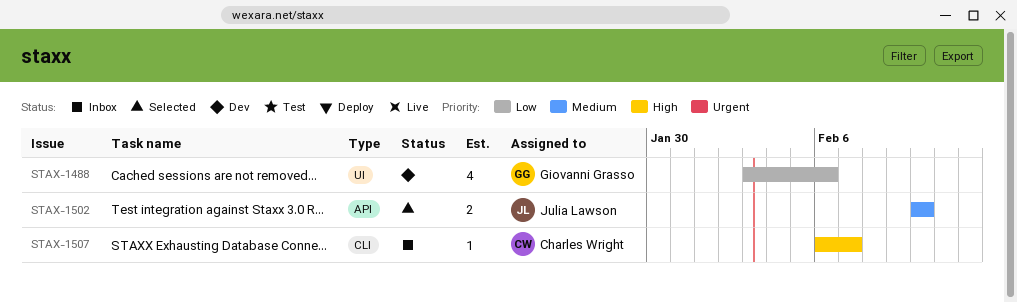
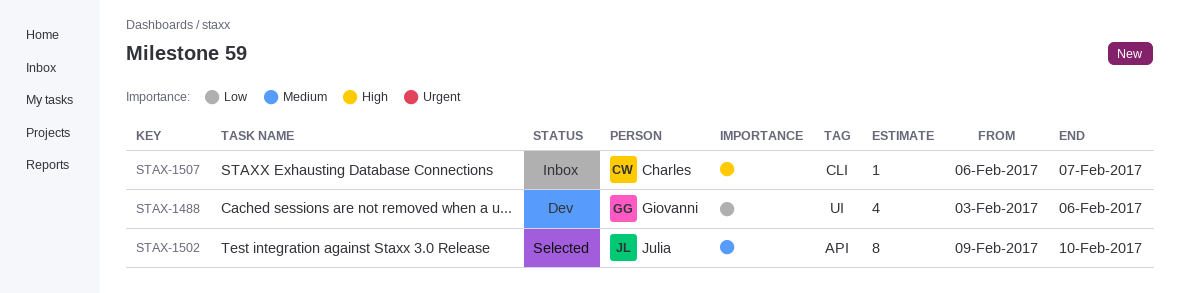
STAX-1502, estimate: 2 -> 8
STAX-1502, start: Feb 10 -> Feb 9

